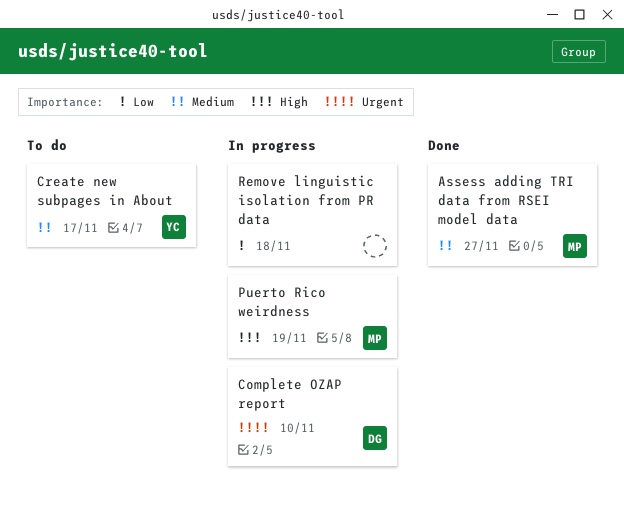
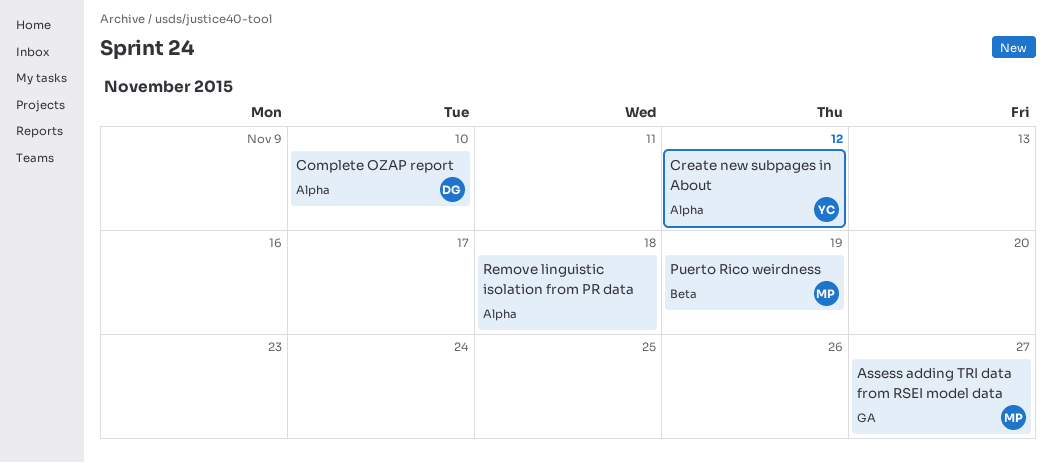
Create new subpages in About, due: Nov 17 -> Nov 12

